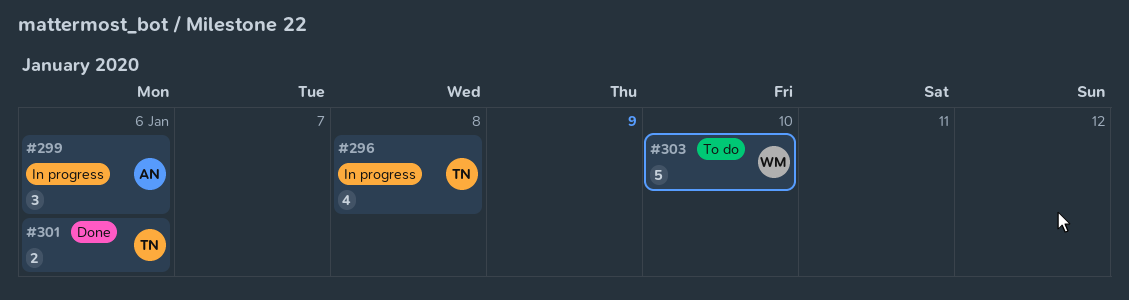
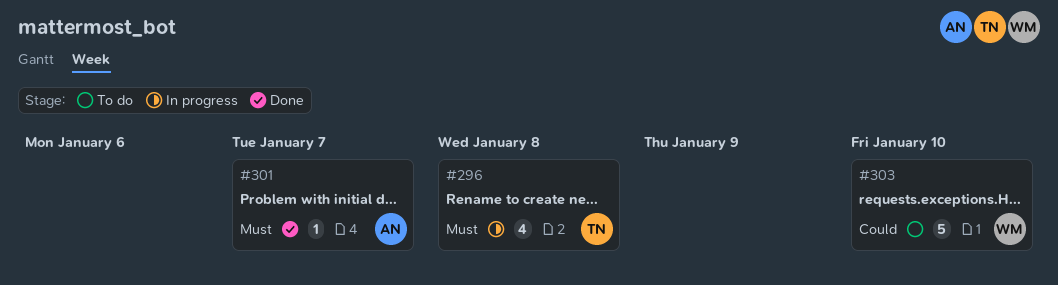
#299: present -> none
#301, owner: TN -> AN
#301, estimate: 2 -> 1
#301, due: Jan 6 -> Jan 7

